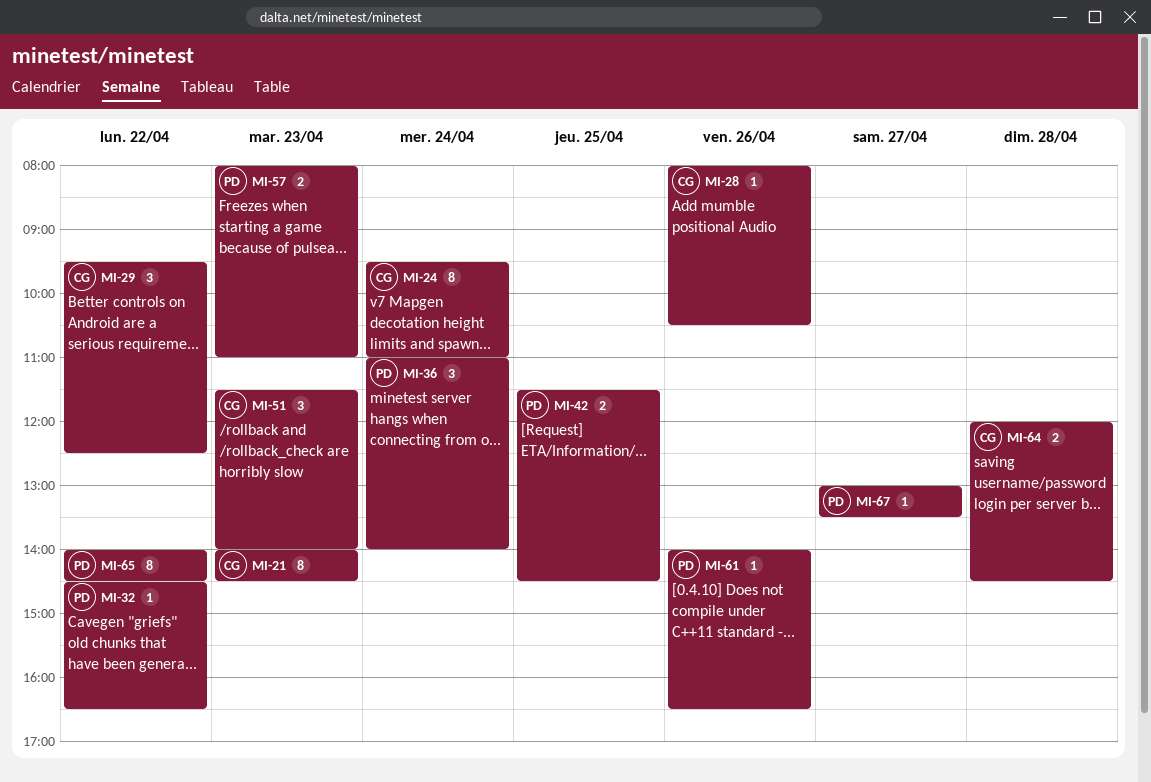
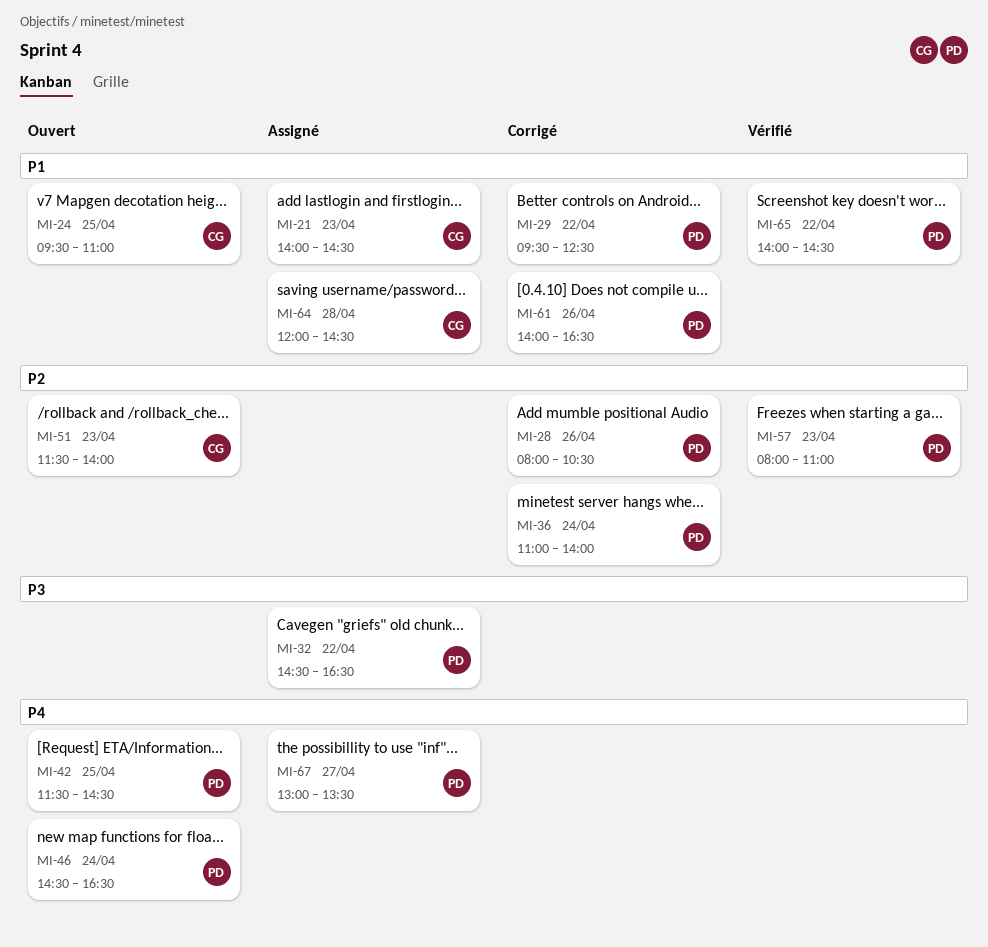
MI-24, day: Apr 24 -> Apr 25
MI-28, owner: CG -> PD
MI-29, owner: CG -> PD
MI-46: none -> present

